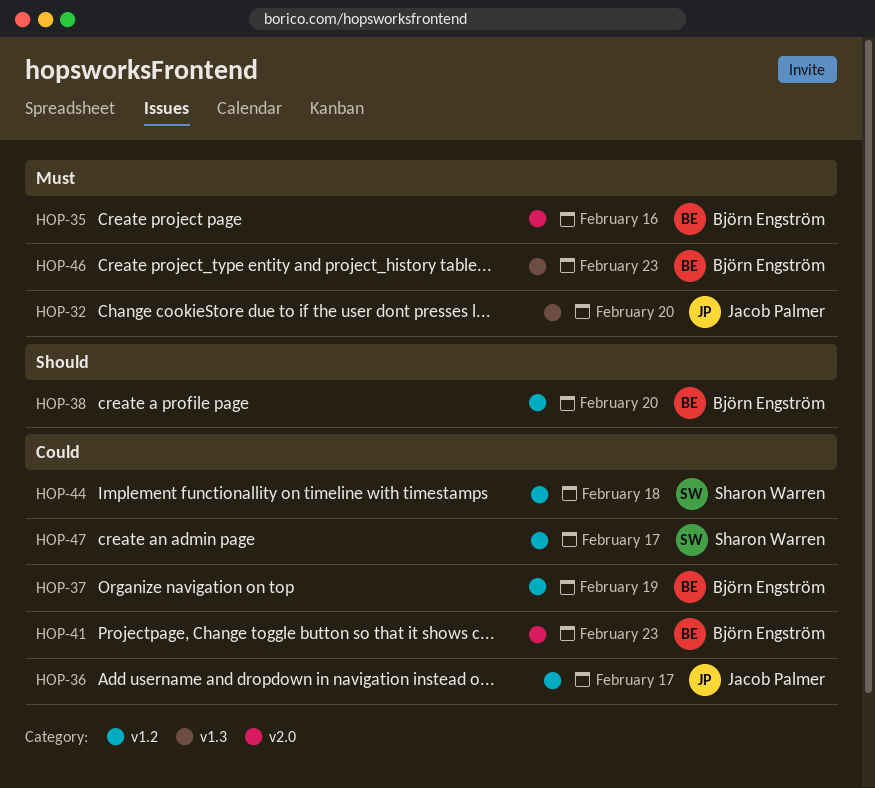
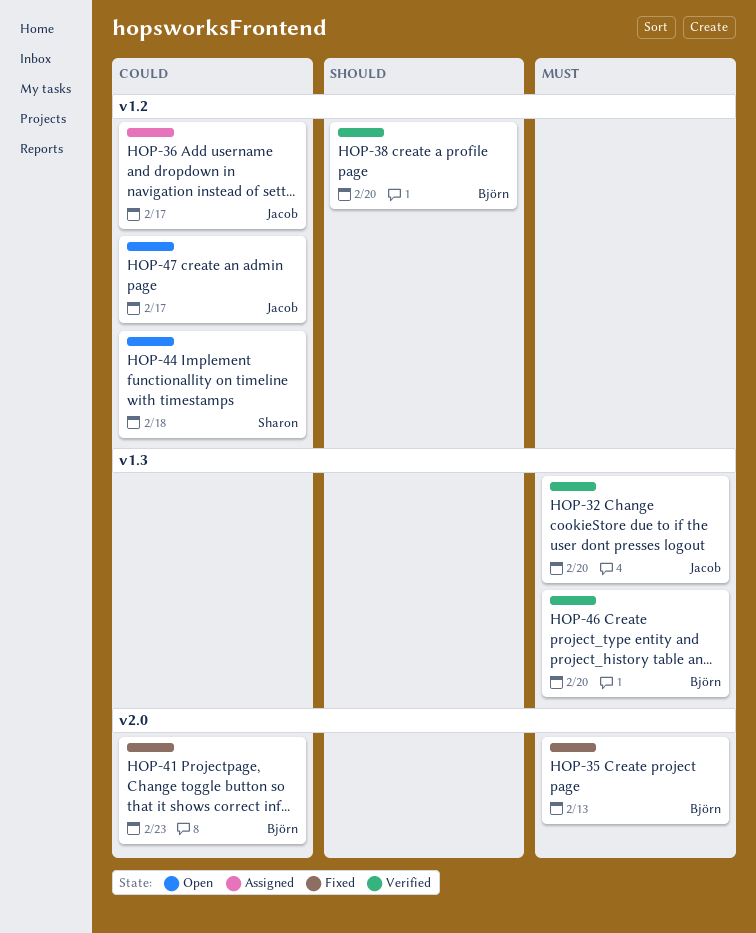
HOP-35, due: Feb 16 -> Feb 13
HOP-37: present -> none
HOP-46, due: Feb 23 -> Feb 20
HOP-47, owner: Sharon Warren -> Jacob Palmer

